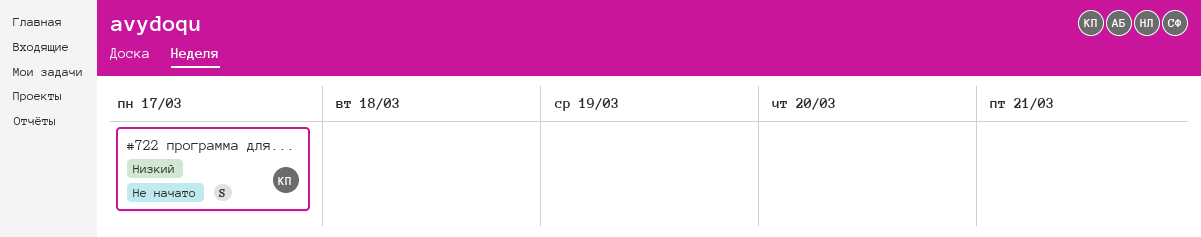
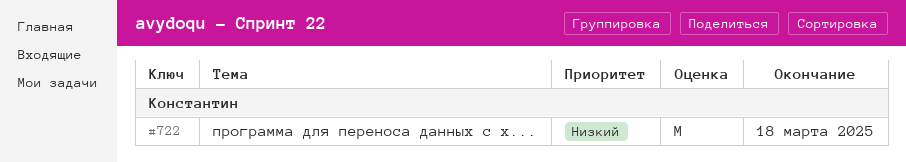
#722, estimate: S -> M
#722, due: Mar 17 -> Mar 18

